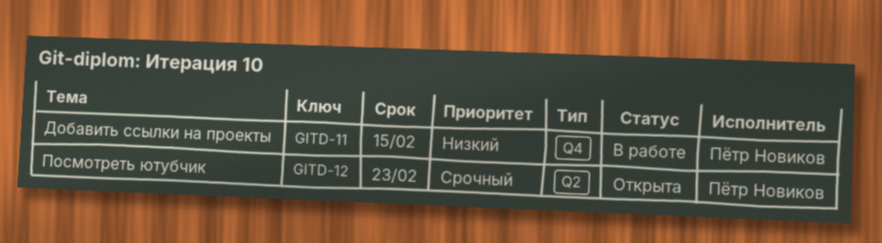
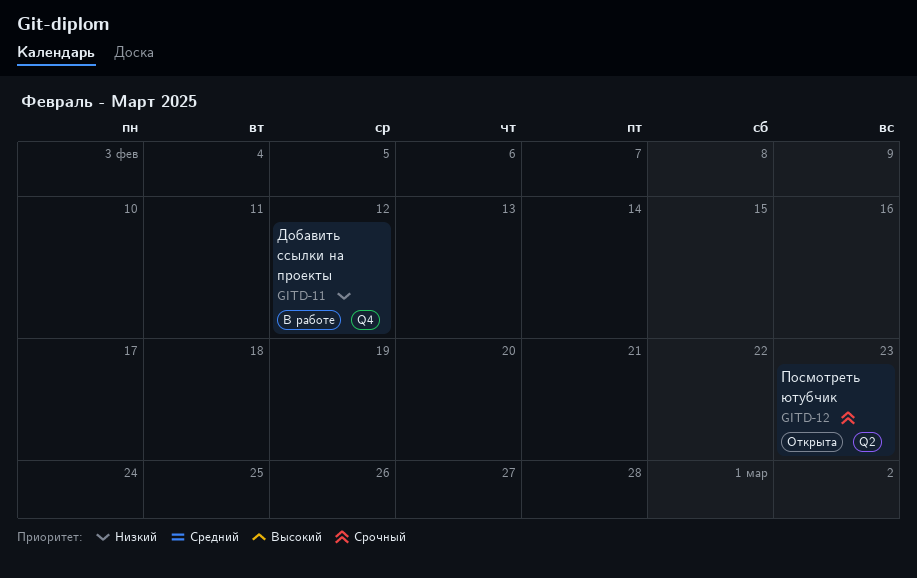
GITD-11, due: Feb 15 -> Feb 12

